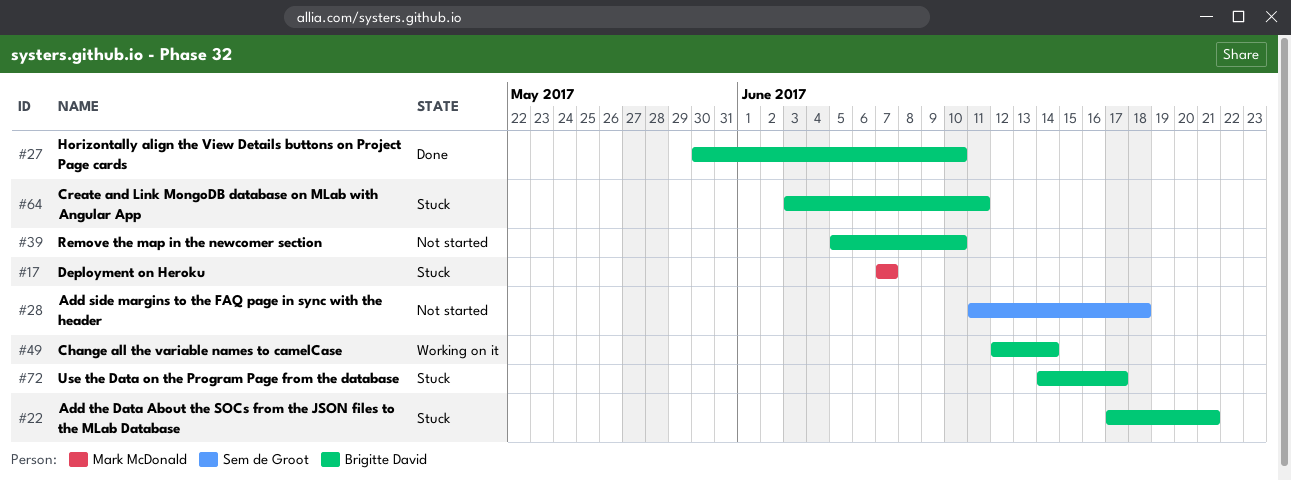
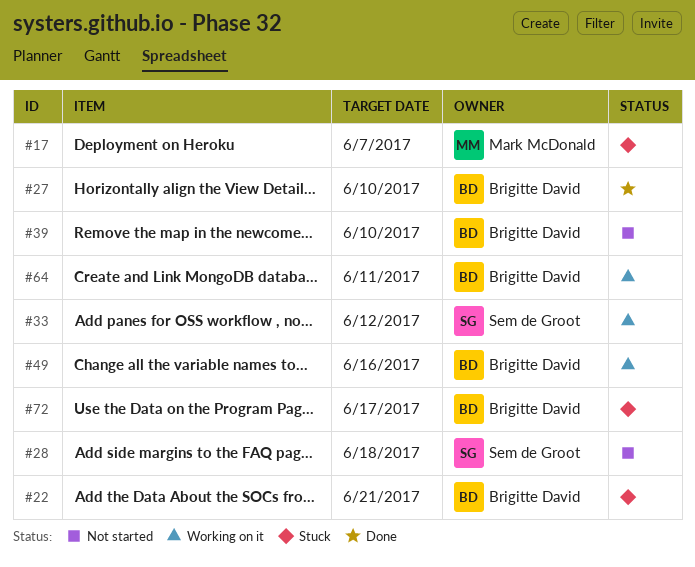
#33: none -> present
#49, due: Jun 14 -> Jun 16
#64, status: Stuck -> Working on it

